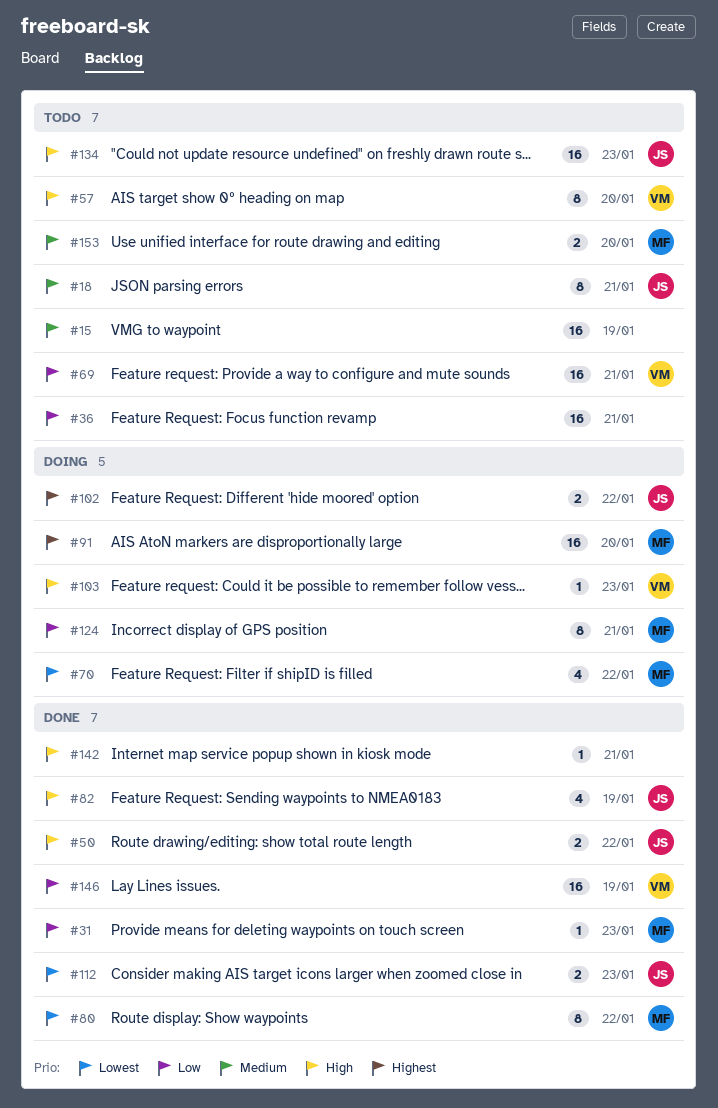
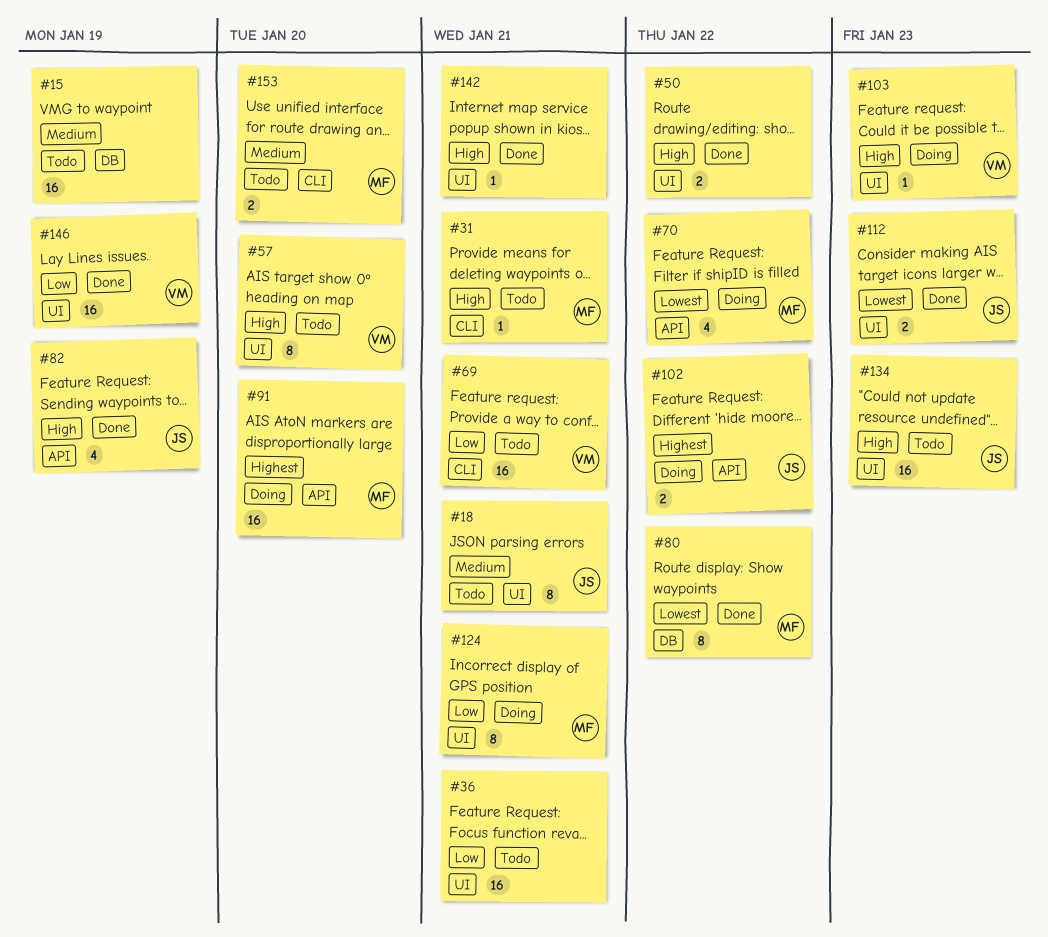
#31, status: Done -> Todo
#31, priority: Low -> High
#31, due: Jan 23 -> Jan 21
#50, owner: JS -> none

